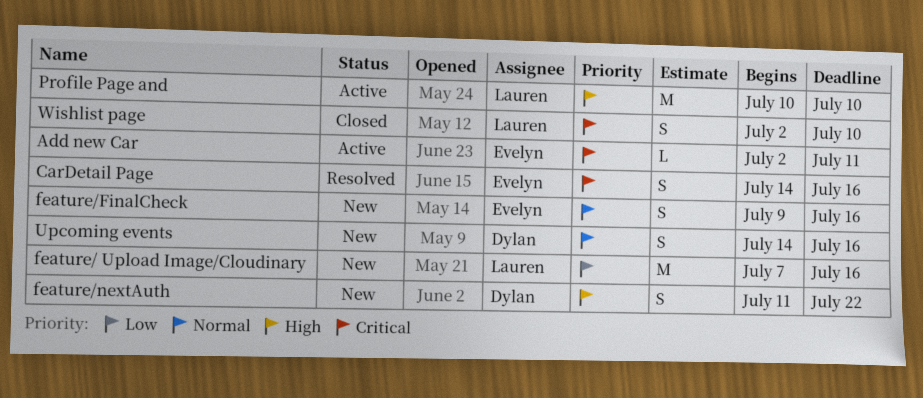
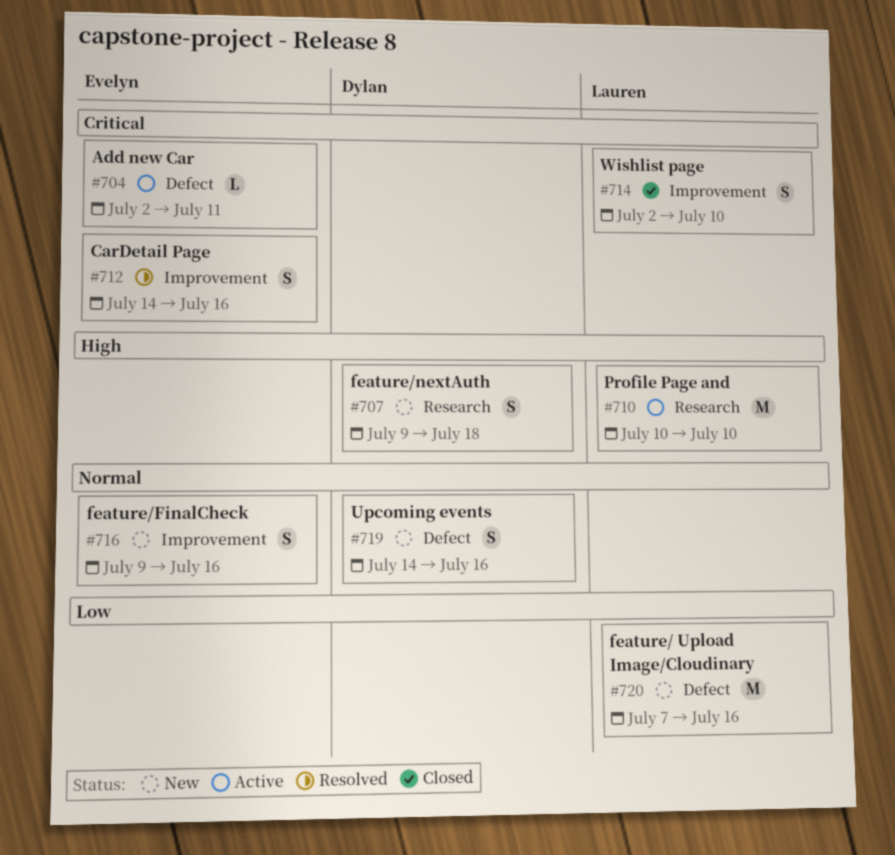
feature/nextAuth, start: Jul 11 -> Jul 9
feature/nextAuth, due: Jul 22 -> Jul 18

